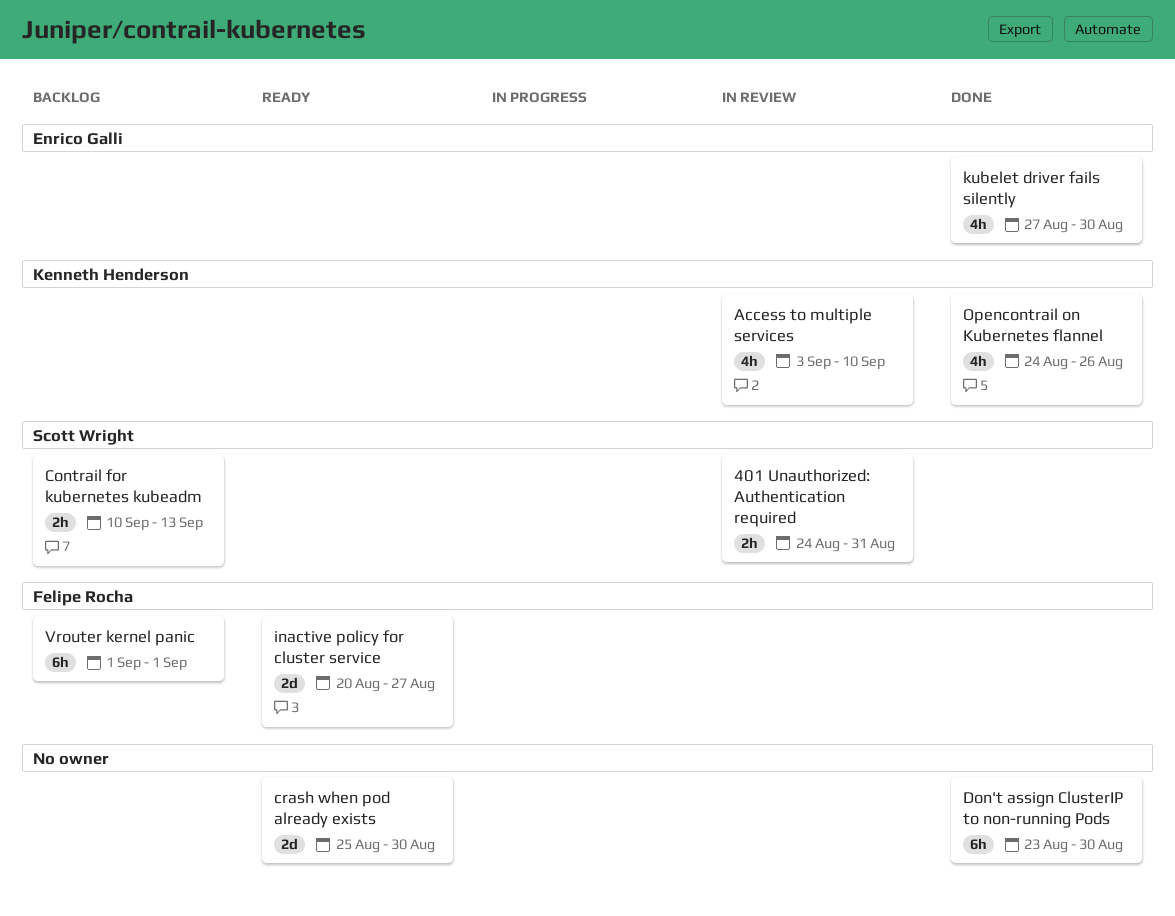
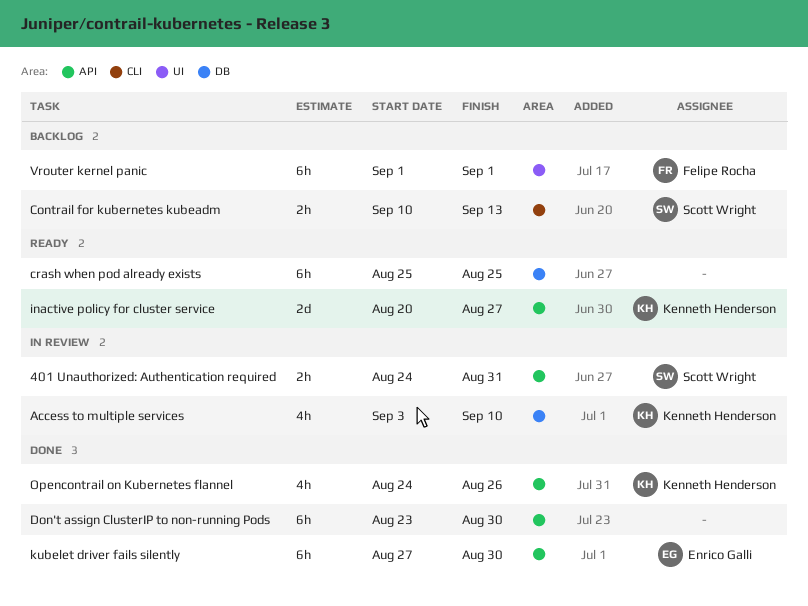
crash when pod already exists, estimate: 2d -> 6h
crash when pod already exists, due: Aug 30 -> Aug 25
inactive policy for cluster service, owner: Felipe Rocha -> Kenneth Henderson
kubelet driver fails silently, estimate: 4h -> 6h

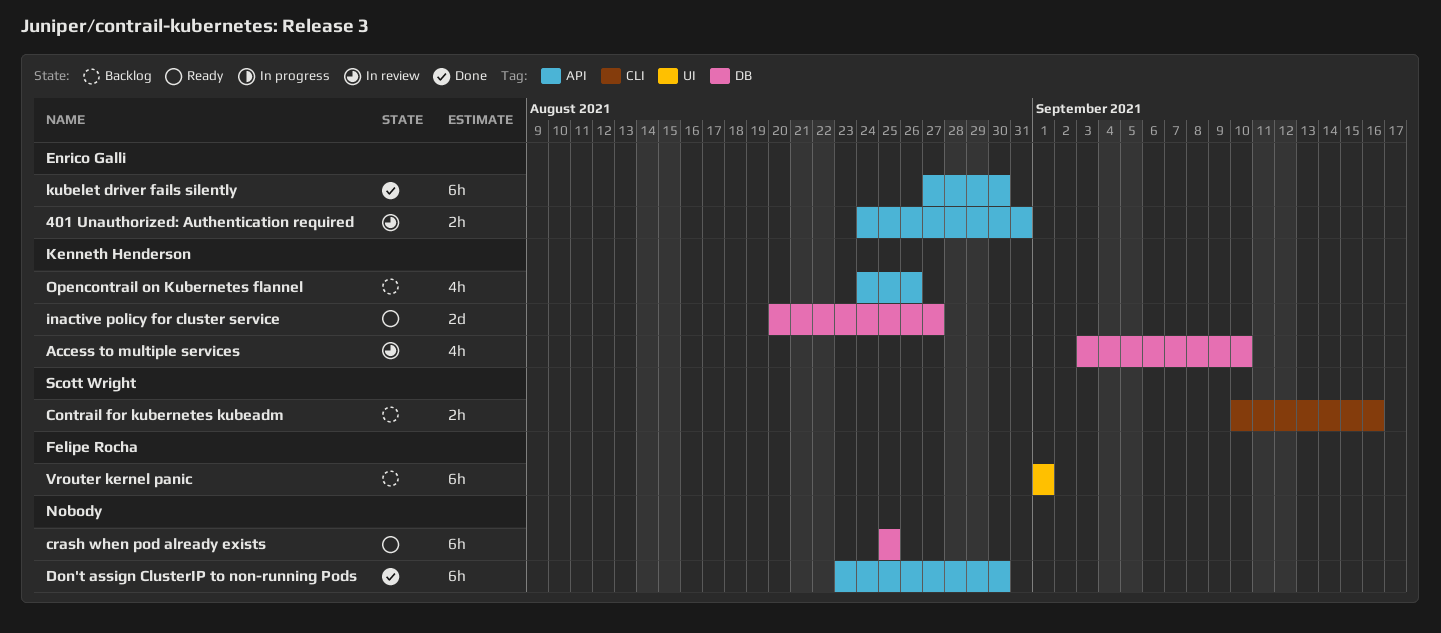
401 Unauthorized: Authentication required, owner: Scott Wright -> Enrico Galli
Contrail for kubernetes kubeadm, due: Sep 13 -> Sep 16
inactive policy for cluster service, label: API -> DB
Opencontrail on Kubernetes flannel, status: Done -> Backlog

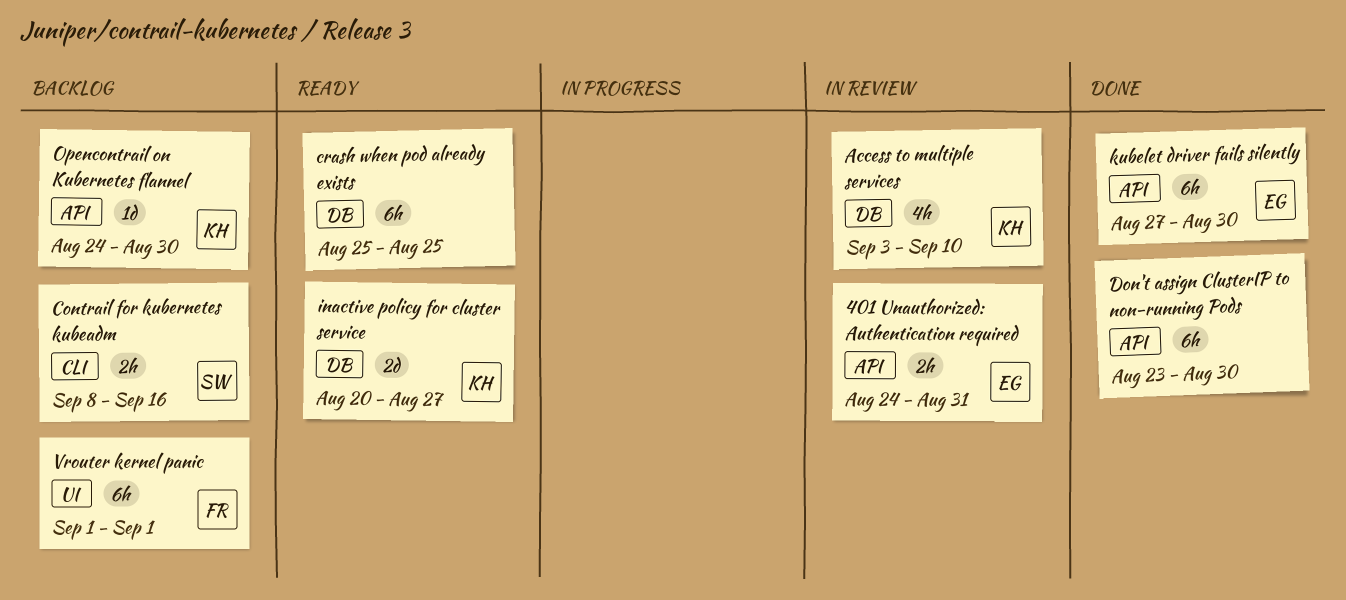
Contrail for kubernetes kubeadm, start: Sep 10 -> Sep 8
Opencontrail on Kubernetes flannel, estimate: 4h -> 1d
Opencontrail on Kubernetes flannel, due: Aug 26 -> Aug 30

